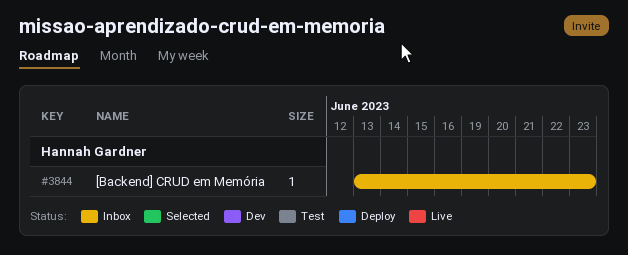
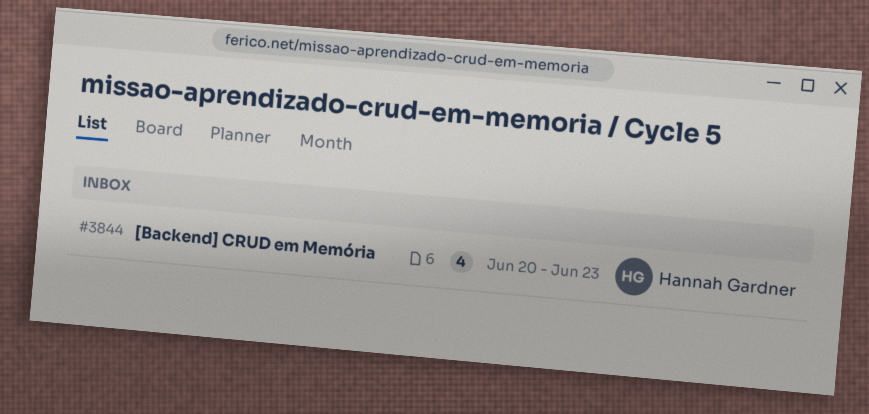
#3844, estimate: 1 -> 4
#3844, start: Jun 13 -> Jun 20

